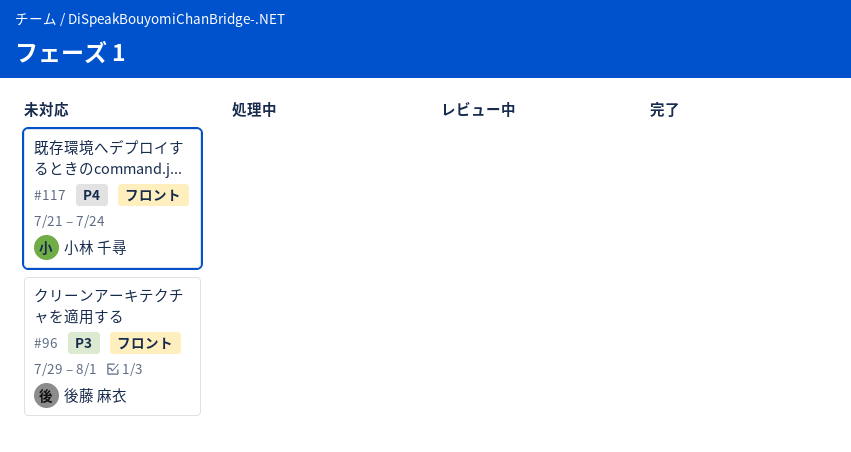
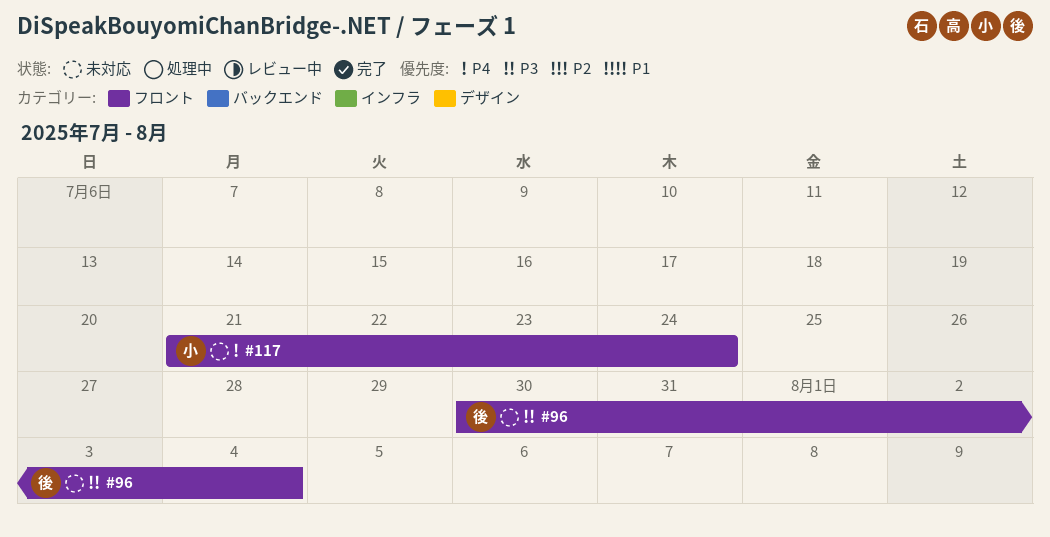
#96, start: Jul 29 -> Jul 30
#96, due: Aug 1 -> Aug 4

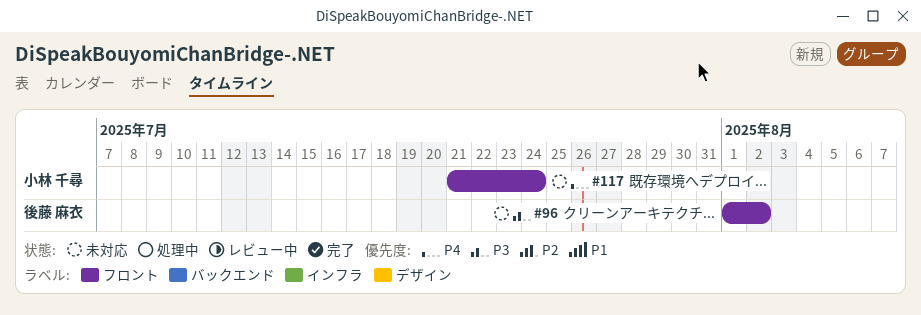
#96, start: Jul 30 -> Aug 1
#96, due: Aug 4 -> Aug 2

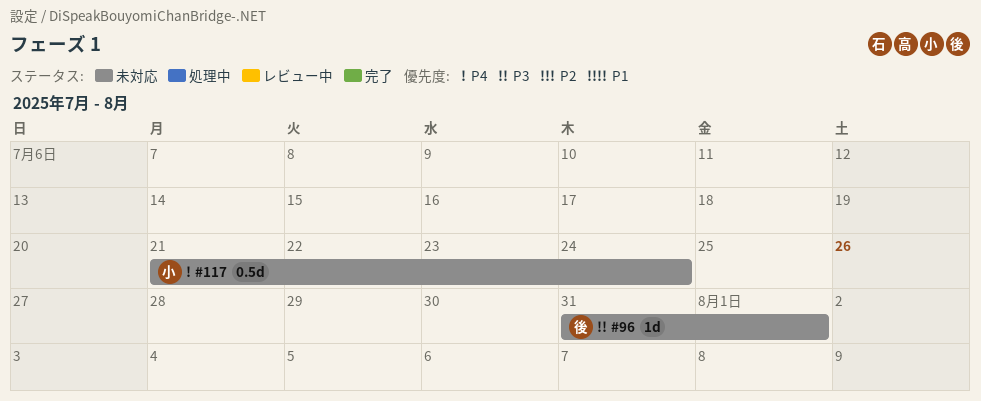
#96, start: Aug 1 -> Jul 31
#96, due: Aug 2 -> Aug 1

